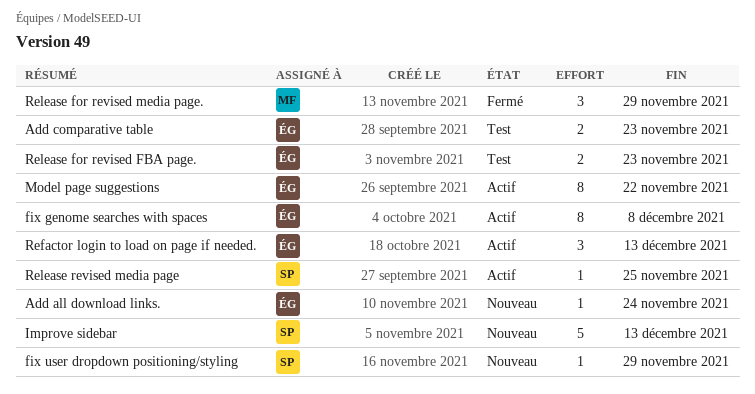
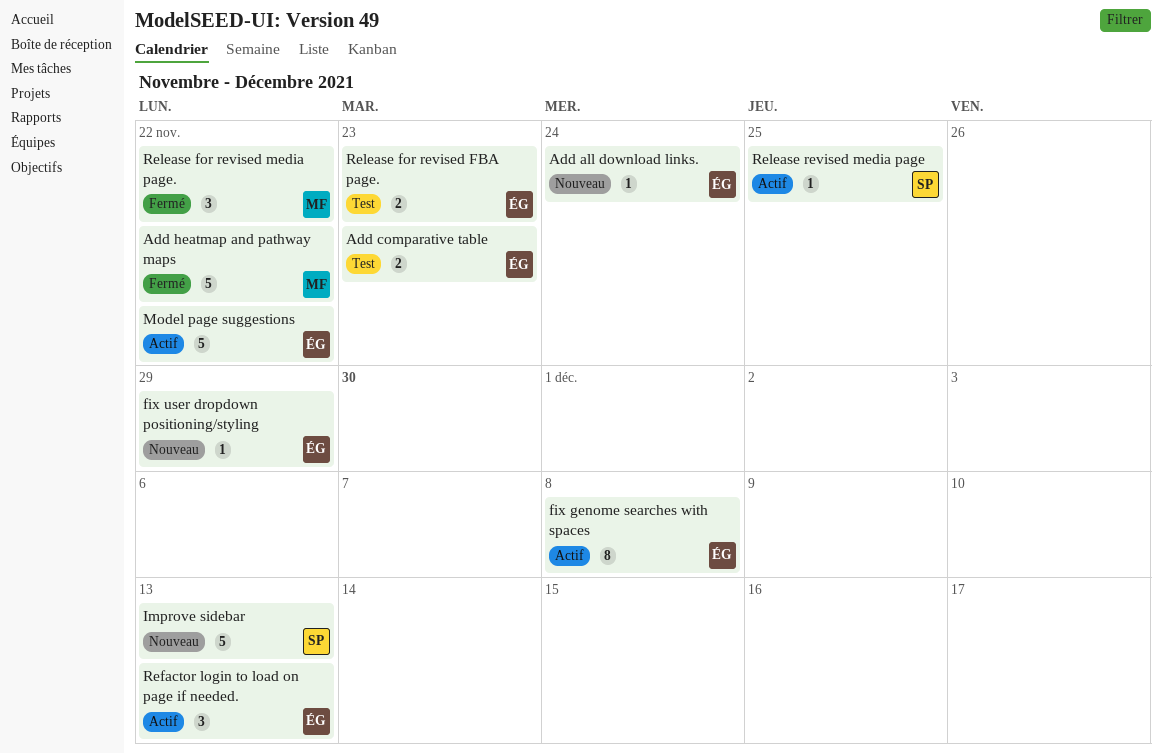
Add heatmap and pathway maps: none -> present
fix user dropdown positioning/styling, owner: SP -> ÉG
Model page suggestions, estimate: 8 -> 5
Release for revised media page., due: Nov 29 -> Nov 22

